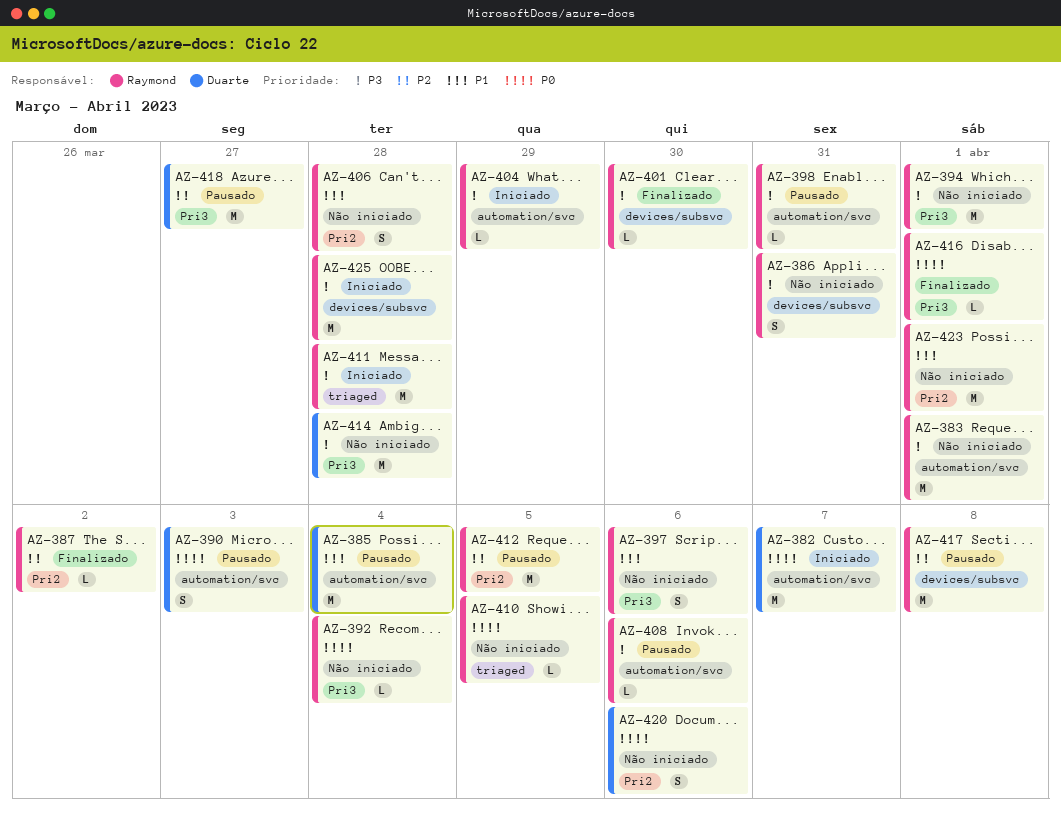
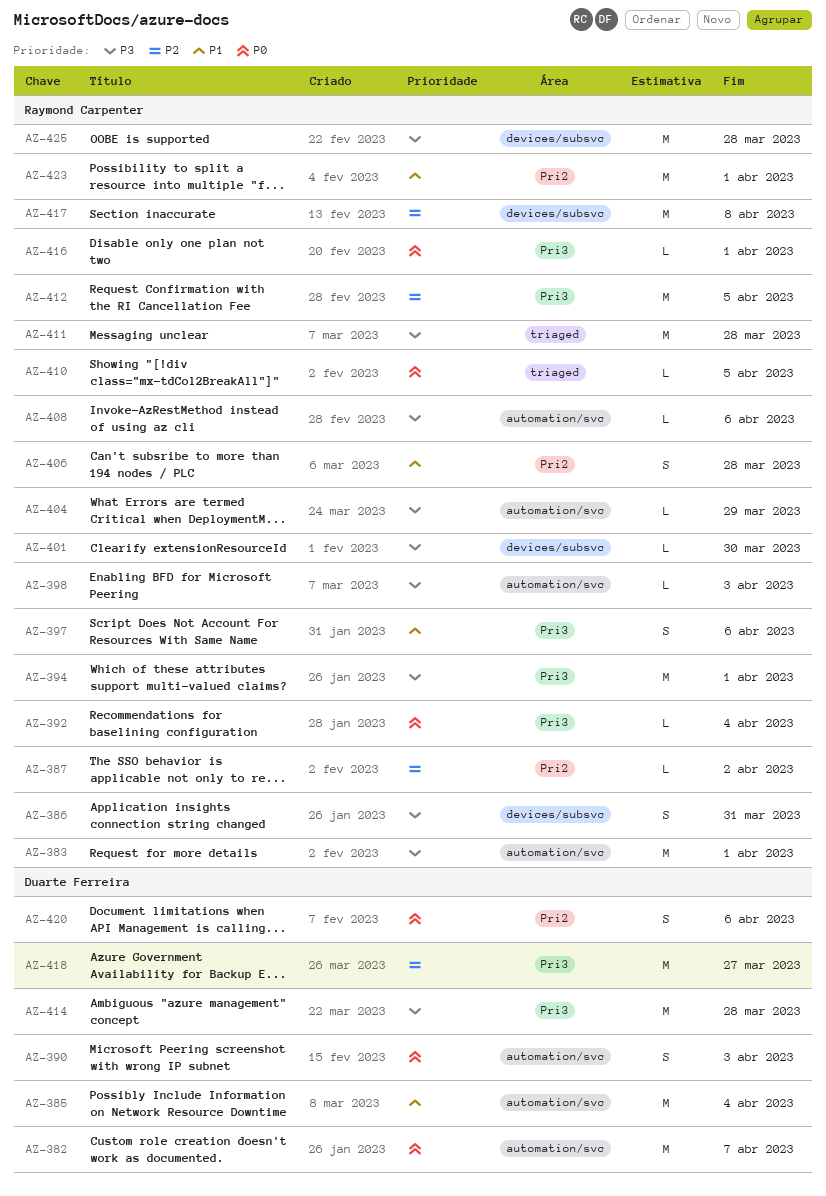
AZ-398, due: Mar 31 -> Apr 3
AZ-412, label: Pri2 -> Pri3

